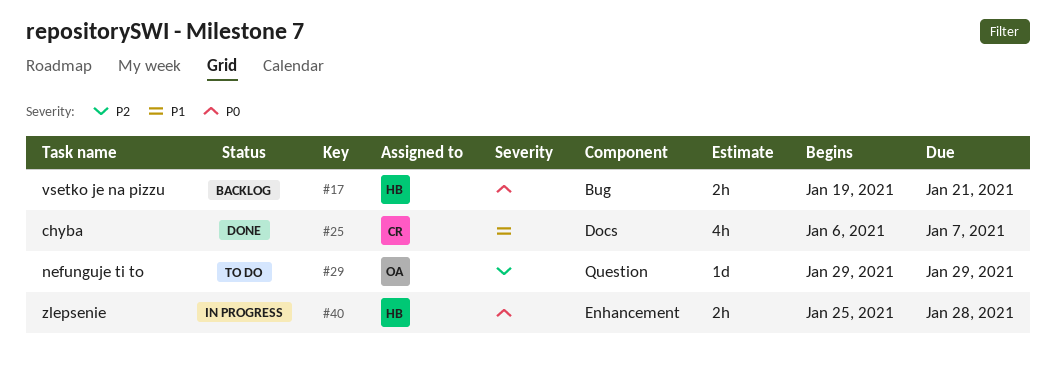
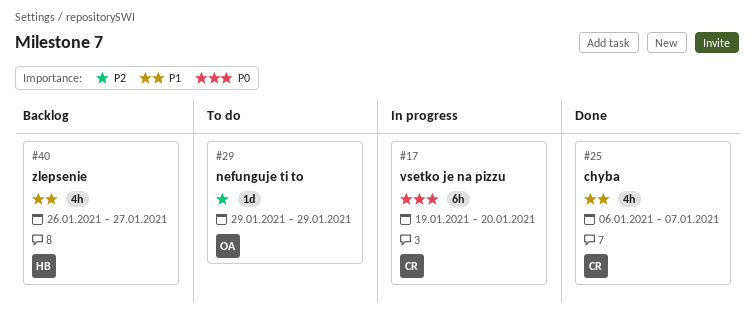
#17, status: Backlog -> In progress
#17, owner: HB -> CR
#17, estimate: 2h -> 6h
#17, due: Jan 21 -> Jan 20
#40, status: In progress -> Backlog
#40, priority: P0 -> P1
#40, estimate: 2h -> 4h
#40, start: Jan 25 -> Jan 26
#40, due: Jan 28 -> Jan 27

